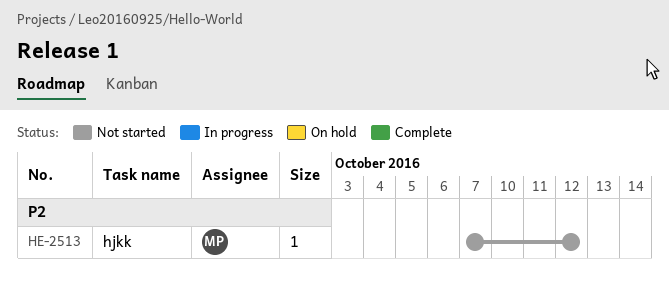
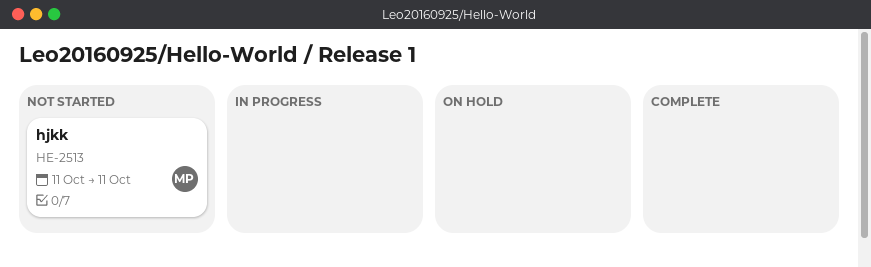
HE-2513, start: Oct 7 -> Oct 11
HE-2513, due: Oct 12 -> Oct 11

